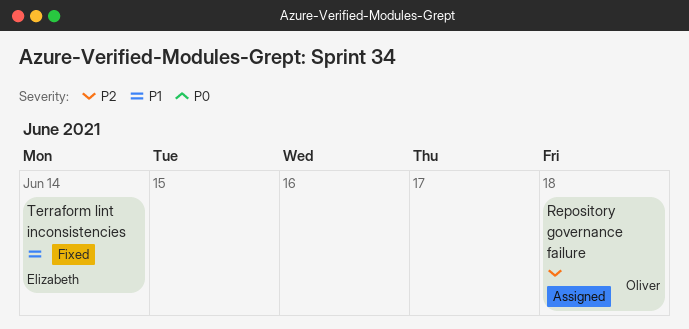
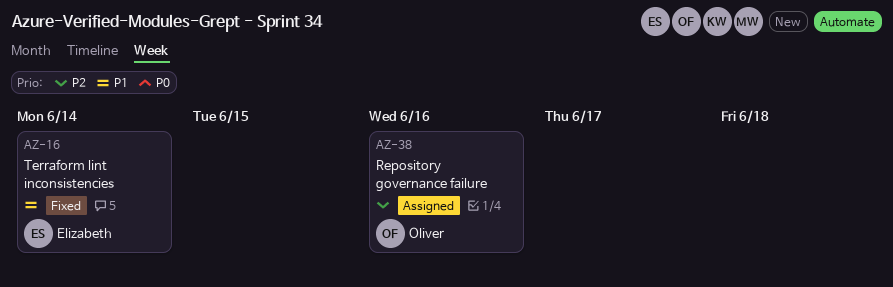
Repository governance failure, due: Jun 18 -> Jun 16

